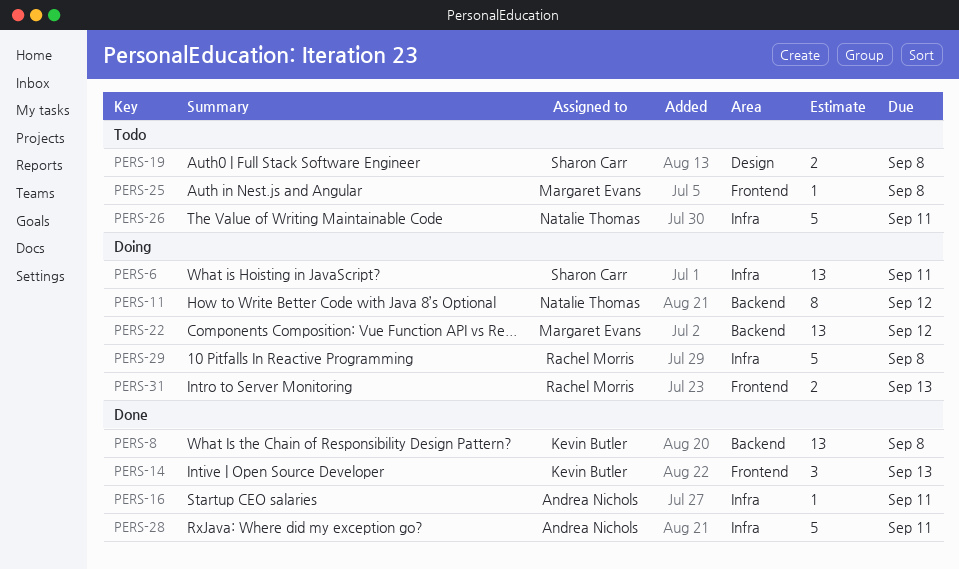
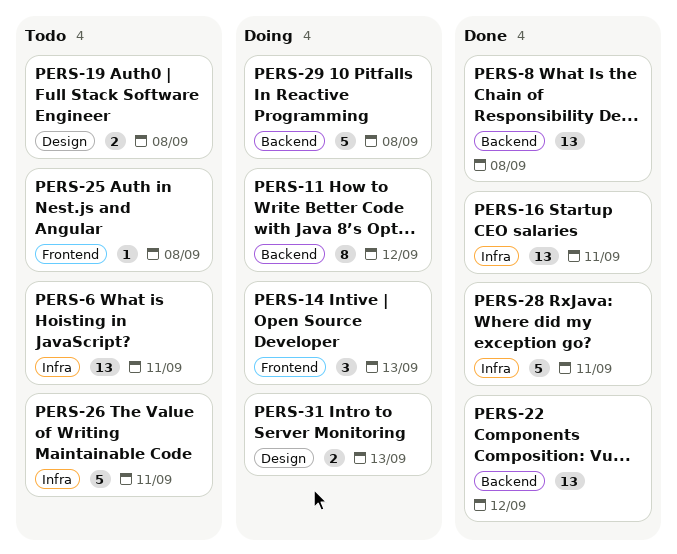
PERS-6, status: Doing -> Todo
PERS-14, status: Done -> Doing
PERS-16, estimate: 1 -> 13
PERS-22, status: Doing -> Done
PERS-29, label: Infra -> Backend
PERS-31, label: Frontend -> Design

